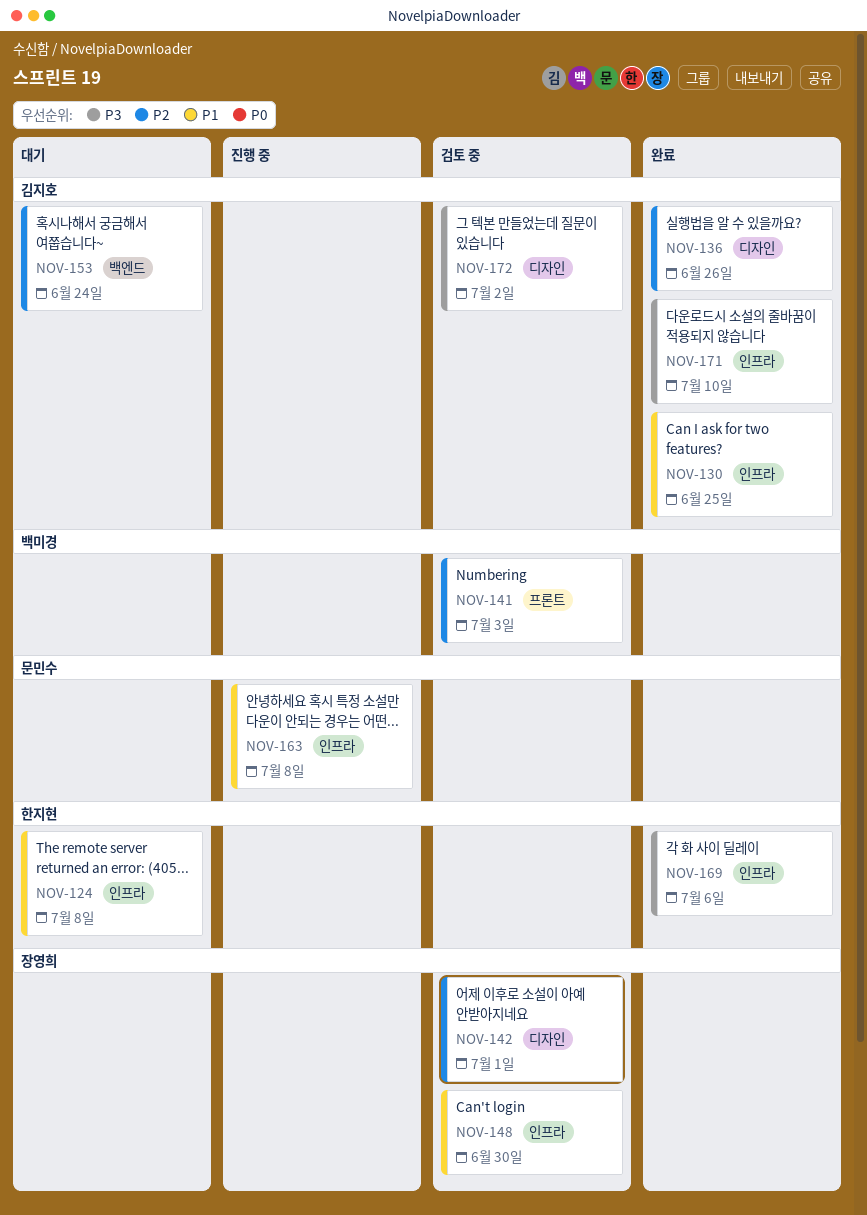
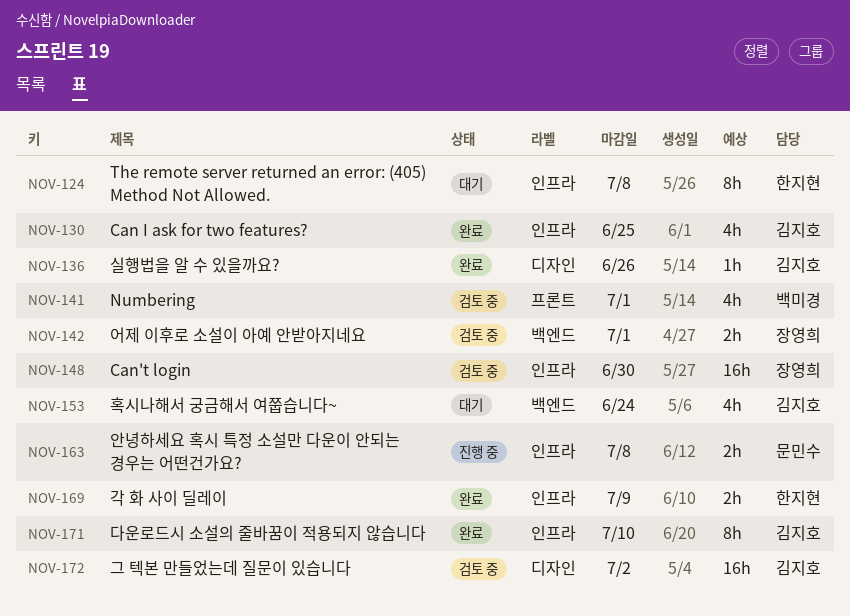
NOV-141, due: Jul 3 -> Jul 1
NOV-142, label: 디자인 -> 백엔드
NOV-169, due: Jul 6 -> Jul 9

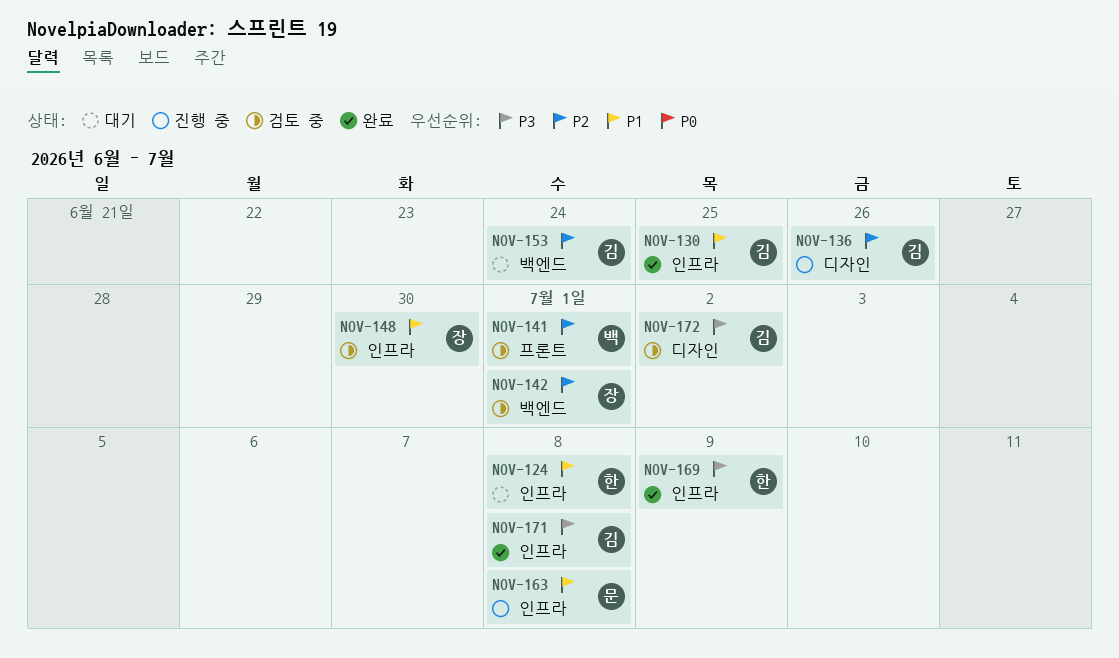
NOV-136, status: 완료 -> 진행 중
NOV-171, due: Jul 10 -> Jul 8

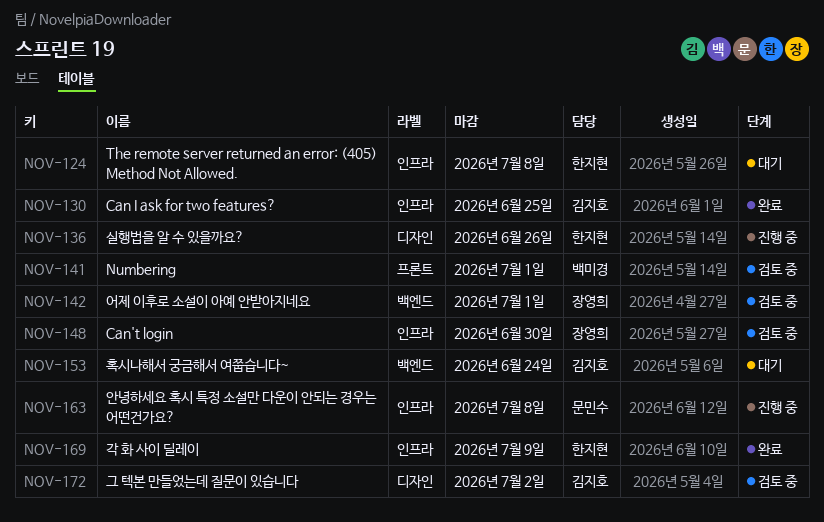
NOV-136, owner: 김지호 -> 한지현
NOV-171: present -> none

